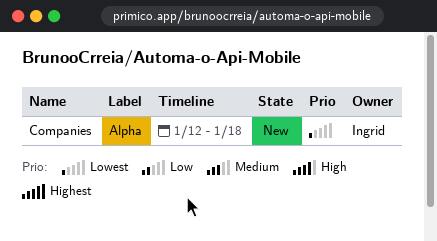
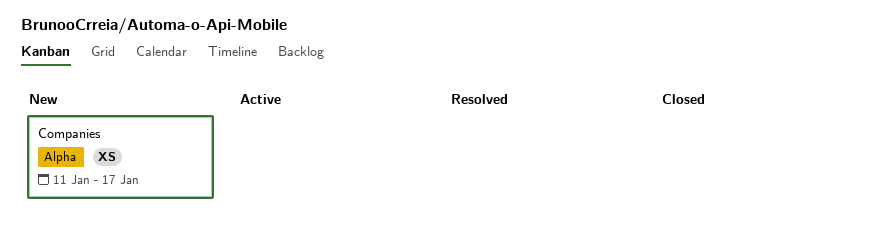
Companies, start: Jan 12 -> Jan 11
Companies, due: Jan 18 -> Jan 17

